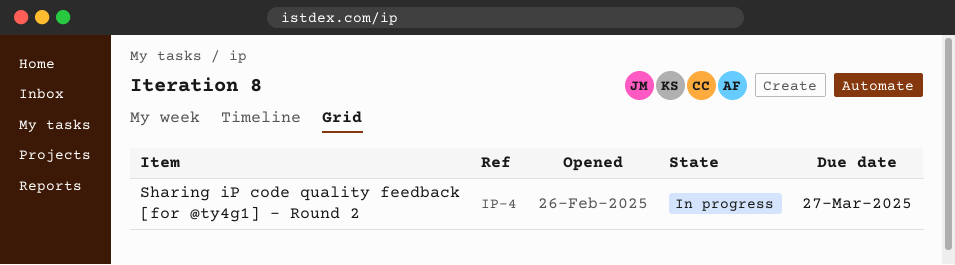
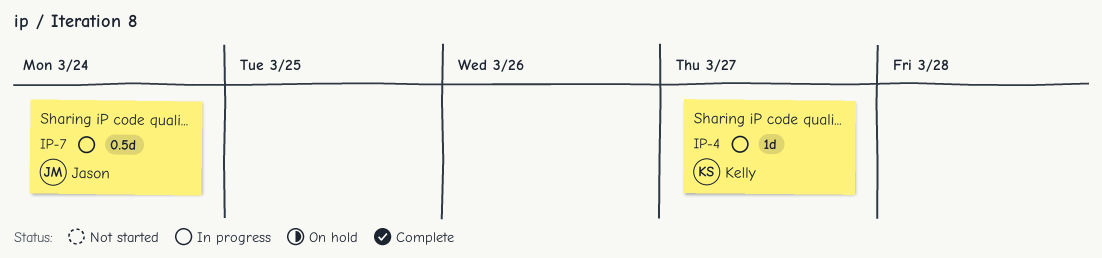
IP-7: none -> present

